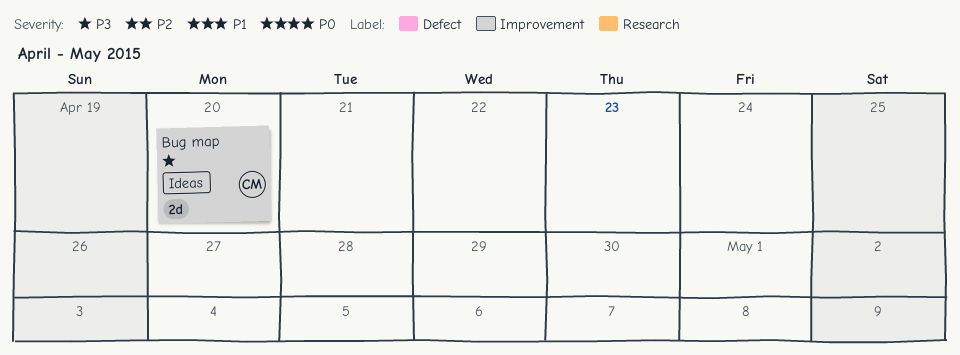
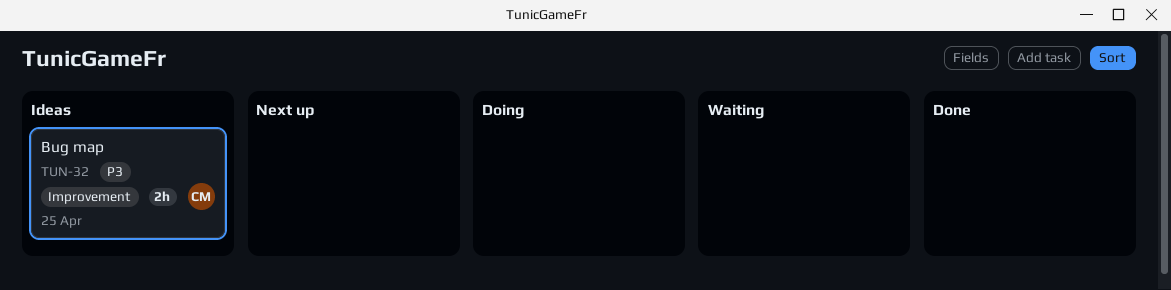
Bug map, estimate: 2d -> 2h
Bug map, due: Apr 20 -> Apr 25

